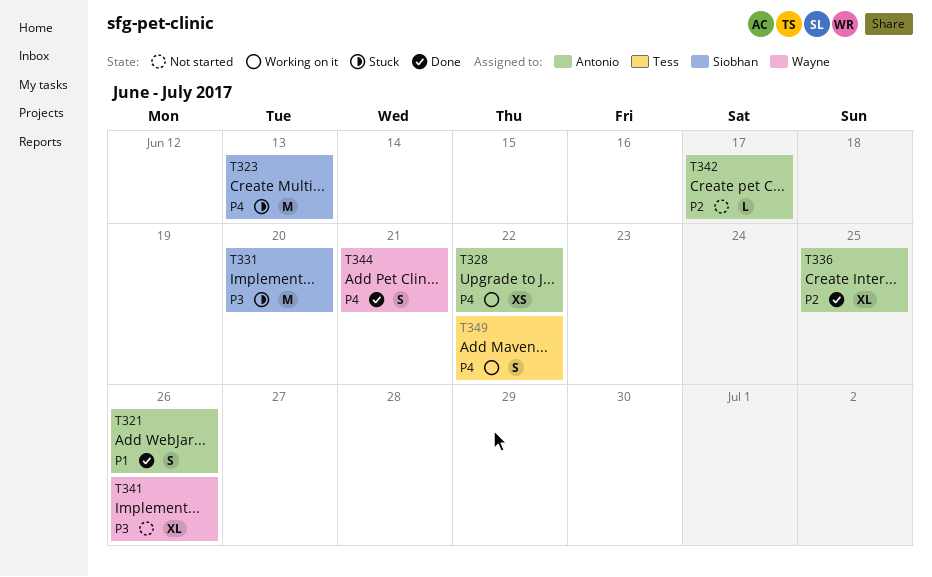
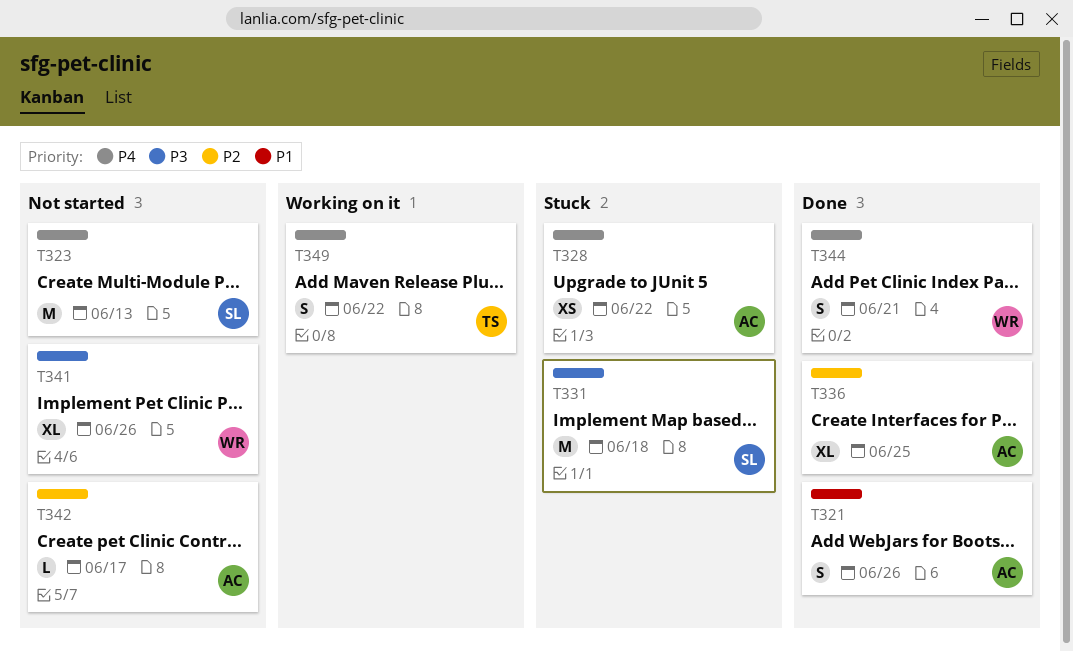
T323, status: Stuck -> Not started
T328, status: Working on it -> Stuck
T331, due: Jun 20 -> Jun 18

